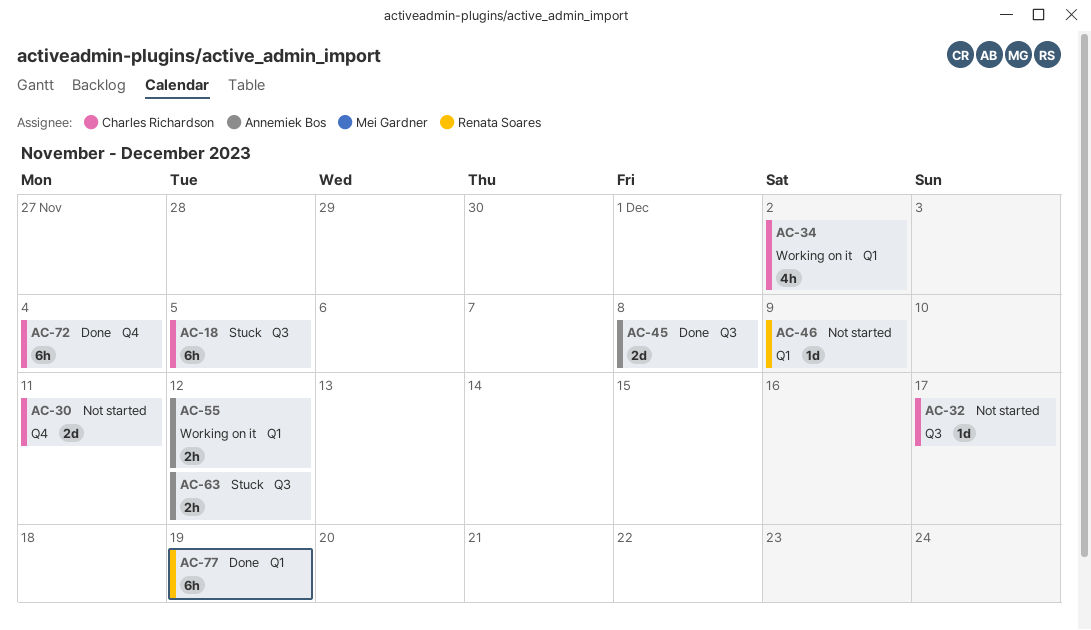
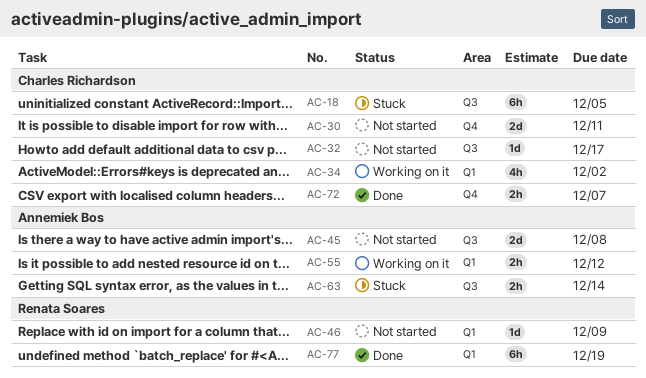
AC-45, status: Done -> Not started
AC-63, due: Dec 12 -> Dec 14
AC-72, estimate: 6h -> 2h
AC-72, due: Dec 4 -> Dec 7

